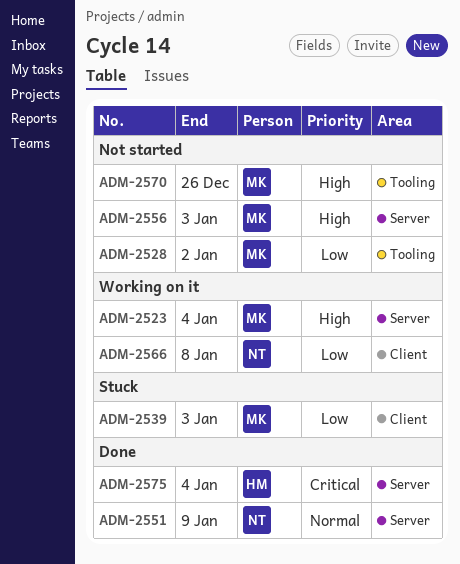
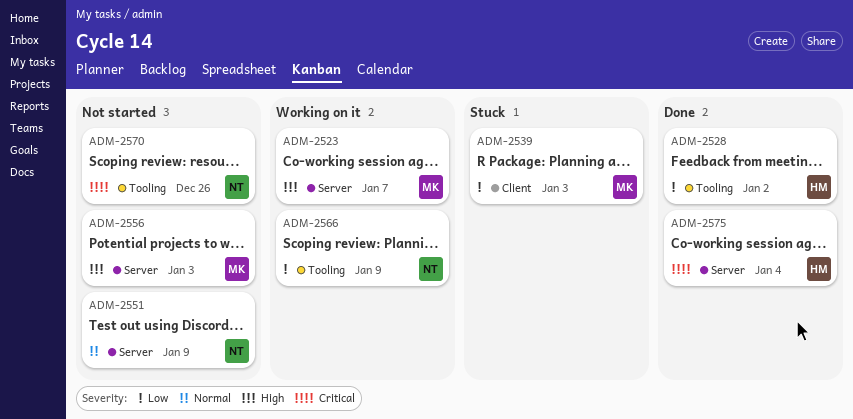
ADM-2523, due: Jan 4 -> Jan 7
ADM-2528, status: Not started -> Done
ADM-2528, owner: MK -> HM
ADM-2551, status: Done -> Not started
ADM-2566, label: Client -> Tooling
ADM-2566, due: Jan 8 -> Jan 9
ADM-2570, owner: MK -> NT
ADM-2570, priority: High -> Critical

